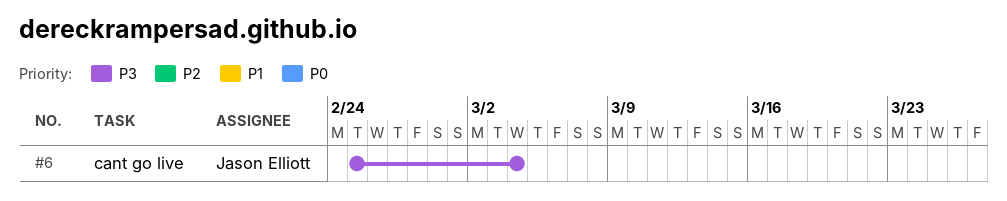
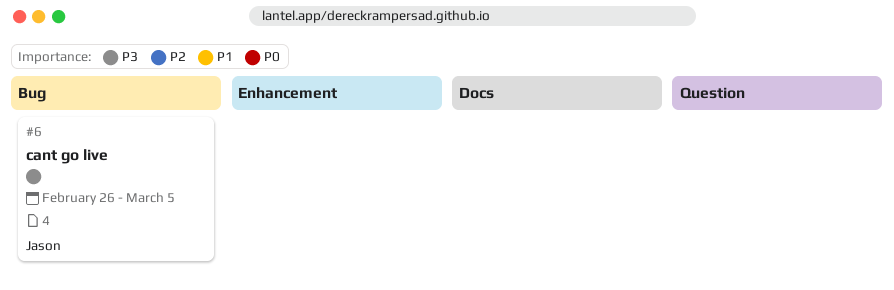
#6, start: Feb 25 -> Feb 26
#6, due: Mar 4 -> Mar 5

